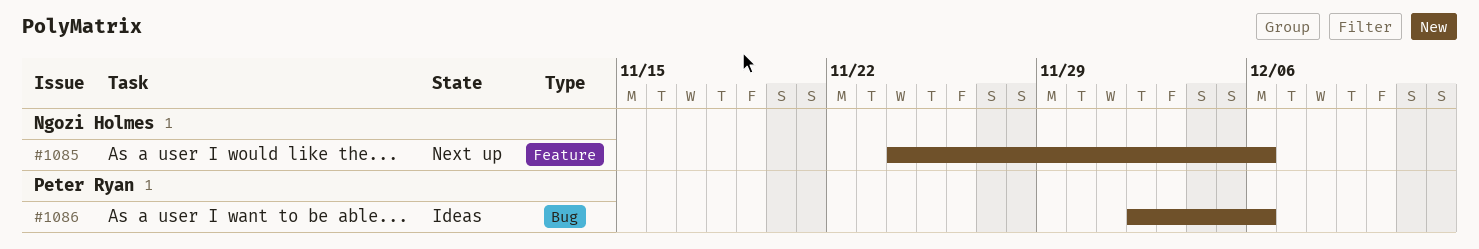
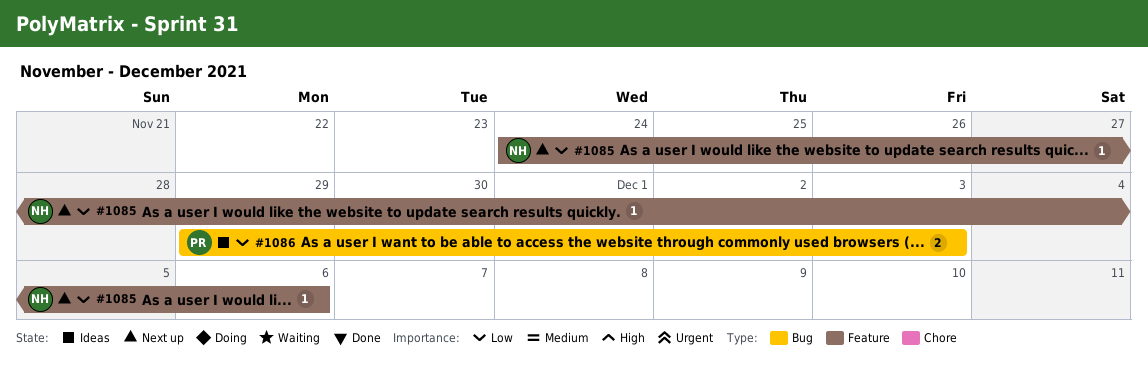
#1086, start: Dec 2 -> Nov 29
#1086, due: Dec 6 -> Dec 3

